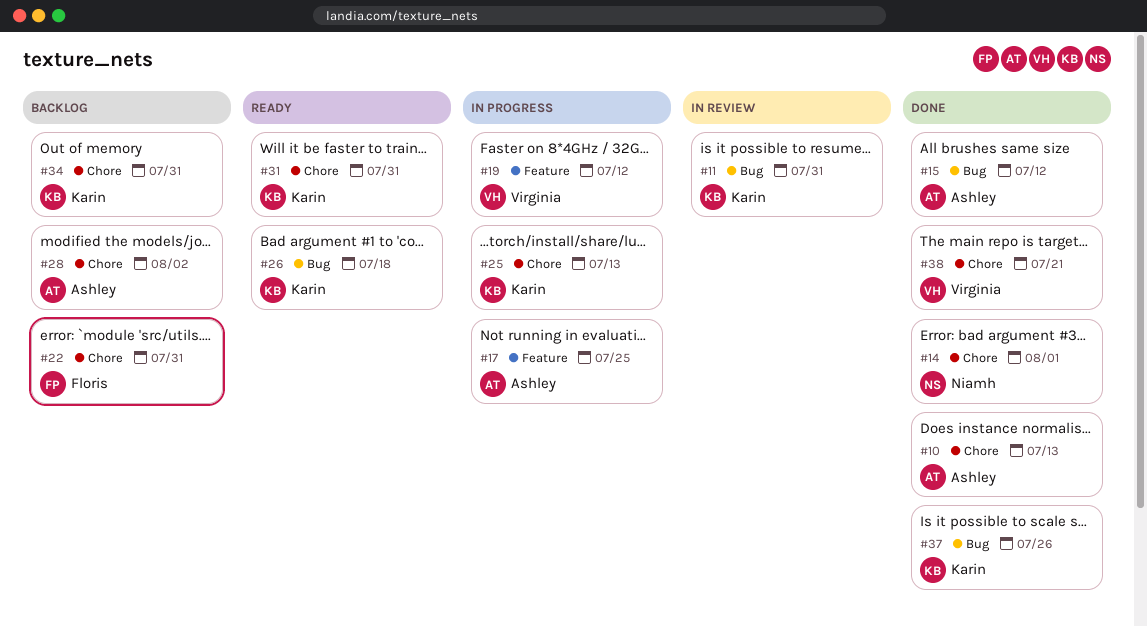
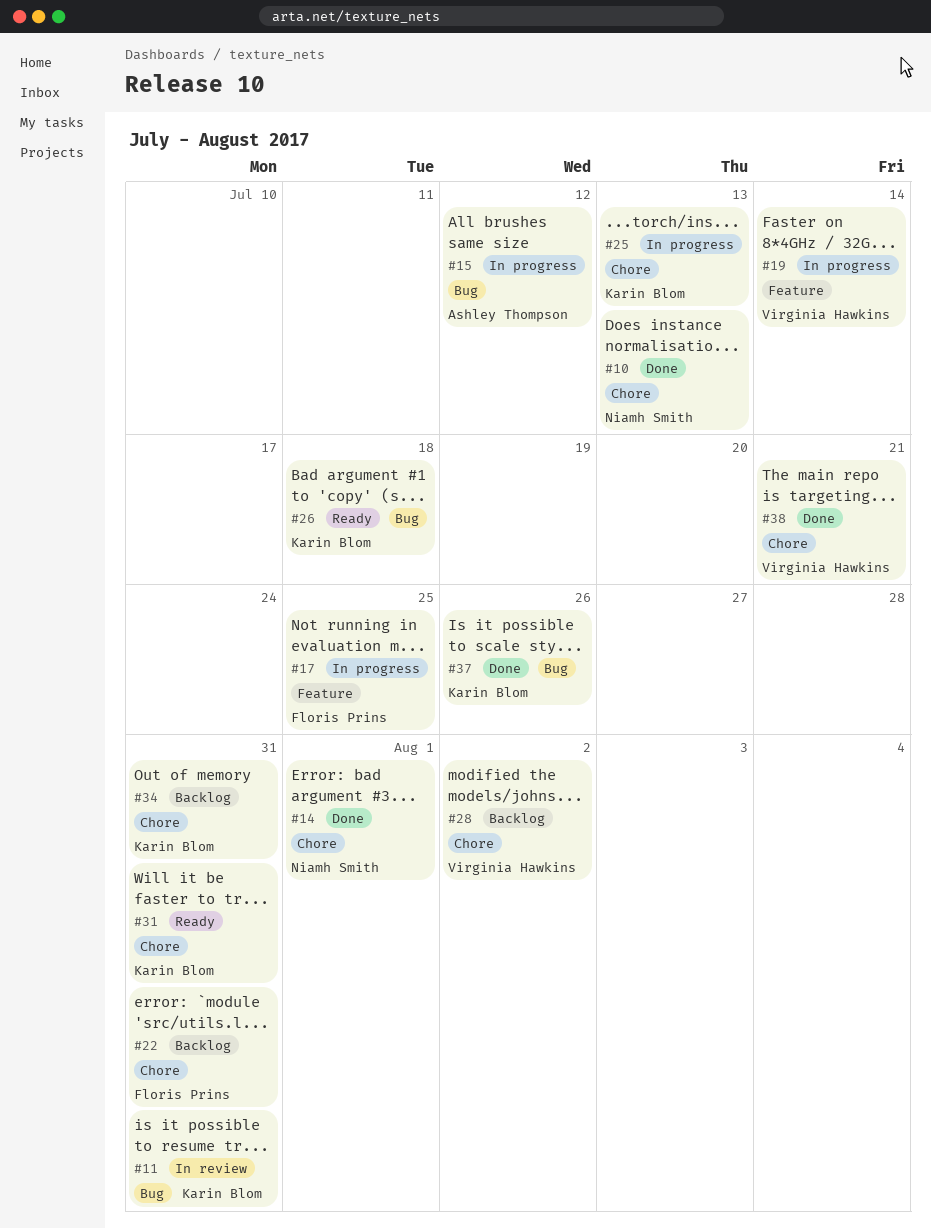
#10, owner: Ashley Thompson -> Niamh Smith
#15, status: Done -> In progress
#17, owner: Ashley Thompson -> Floris Prins
#19, due: Jul 12 -> Jul 14
#28, owner: Ashley Thompson -> Virginia Hawkins

